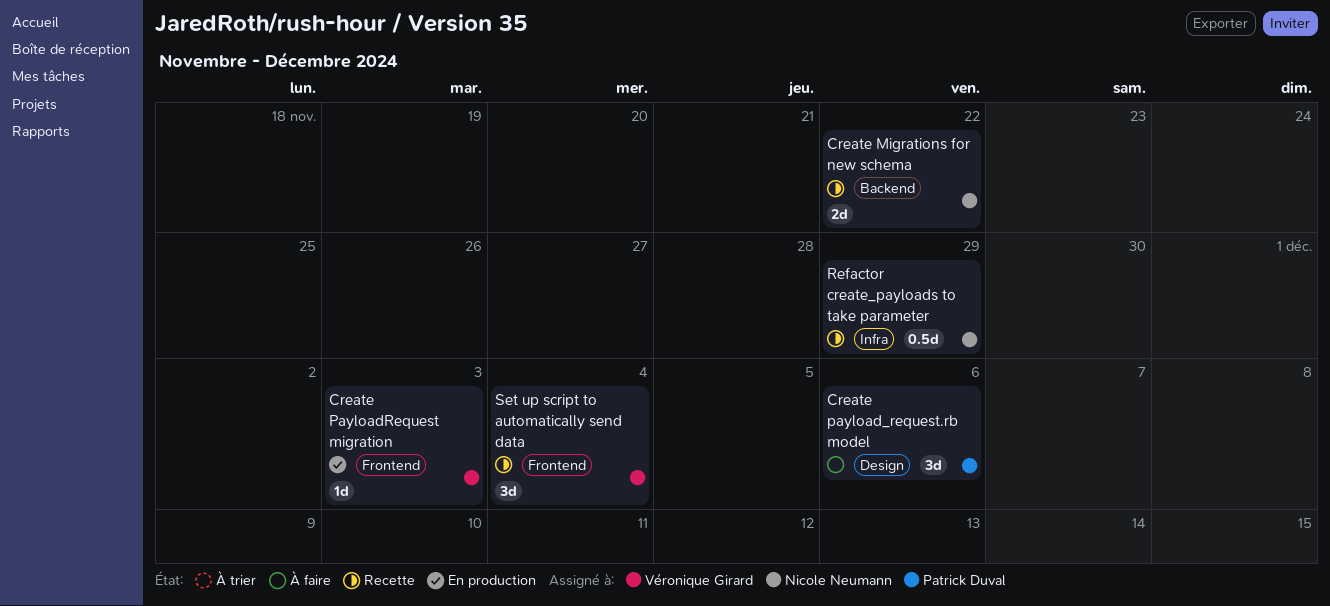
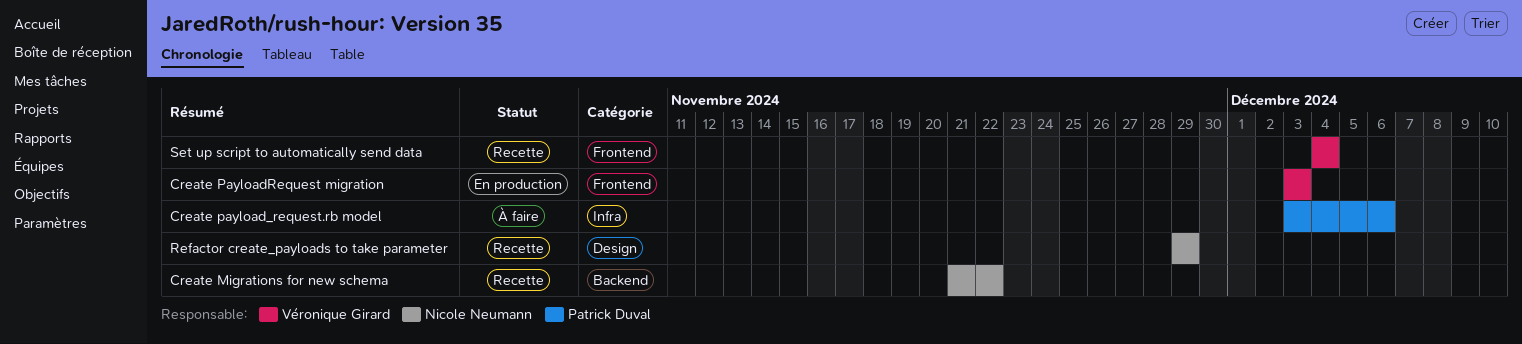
Create payload_request.rb model, label: Design -> Infra
Refactor create_payloads to take parameter, label: Infra -> Design

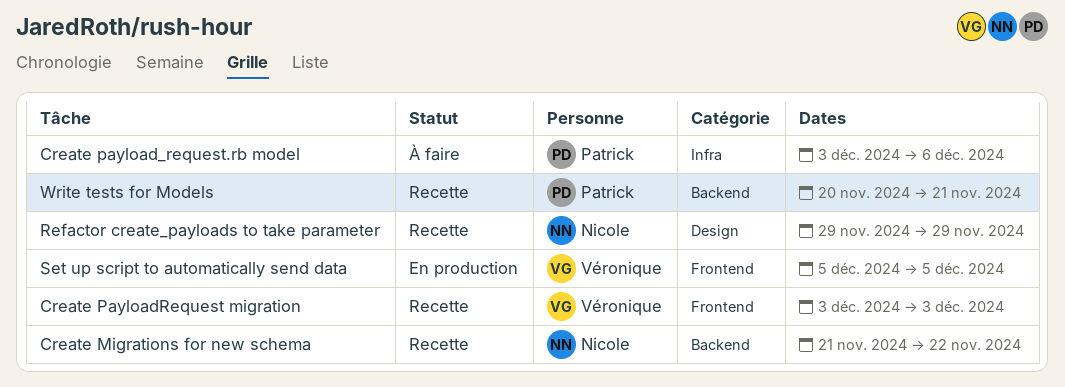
Create PayloadRequest migration, status: En production -> Recette
Set up script to automatically send data, status: Recette -> En production
Set up script to automatically send data, start: Dec 4 -> Dec 5
Set up script to automatically send data, due: Dec 4 -> Dec 5
Write tests for Models: none -> present

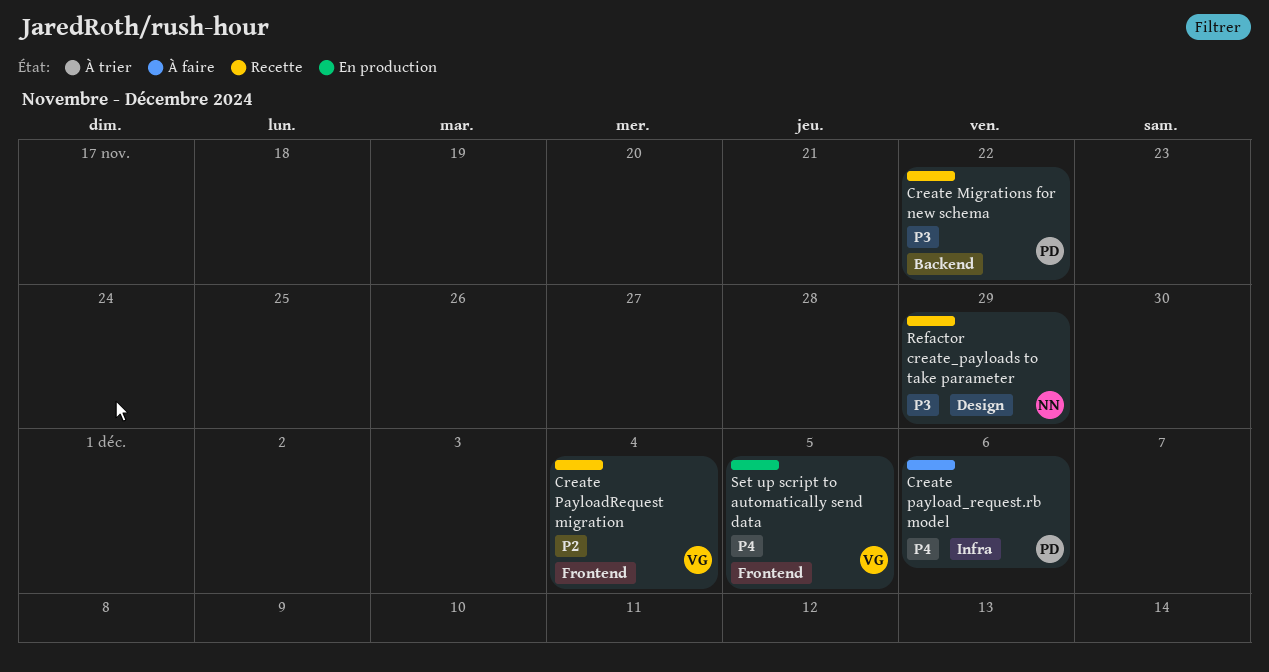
Create Migrations for new schema, owner: Nicole -> Patrick
Create PayloadRequest migration, due: Dec 3 -> Dec 4
Write tests for Models: present -> none

